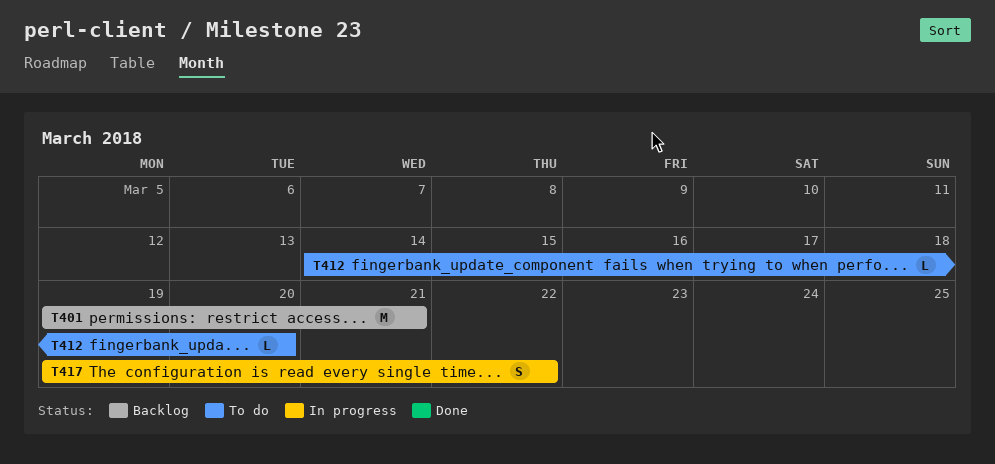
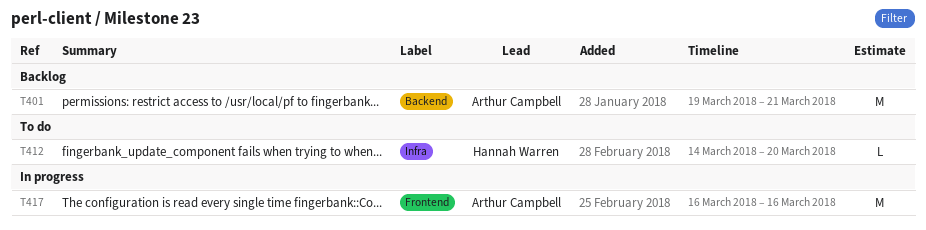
T417, estimate: S -> M
T417, start: Mar 19 -> Mar 16
T417, due: Mar 22 -> Mar 16

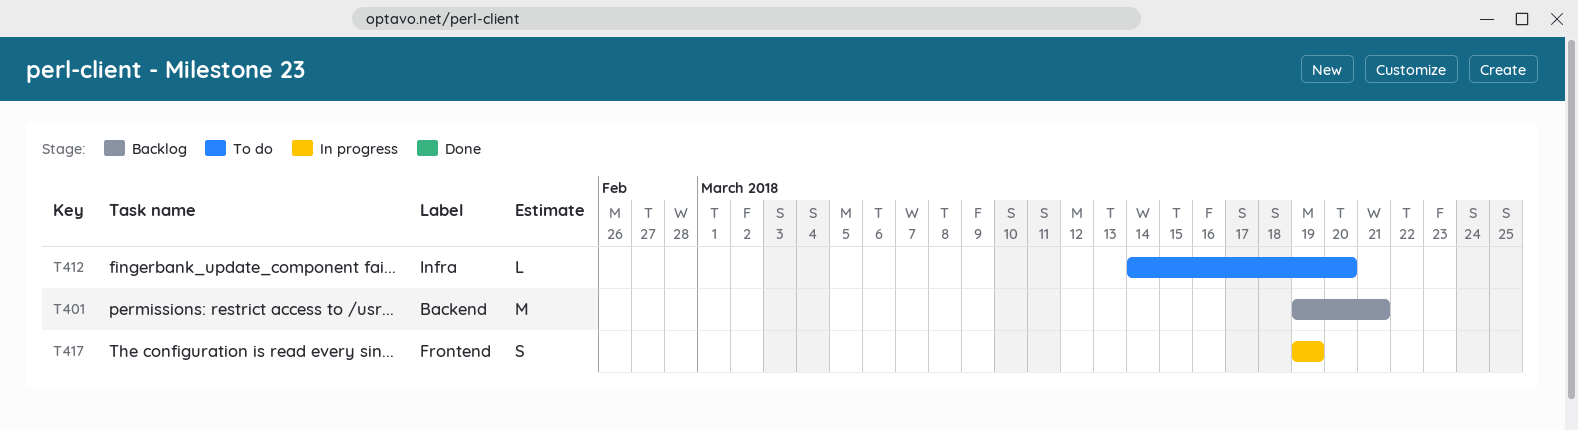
T417, estimate: M -> S
T417, start: Mar 16 -> Mar 19
T417, due: Mar 16 -> Mar 19

